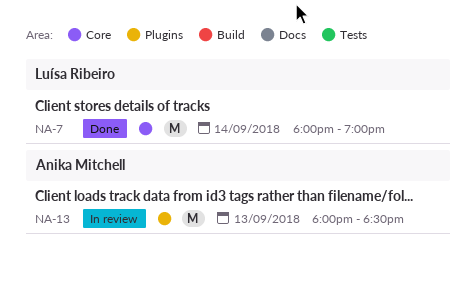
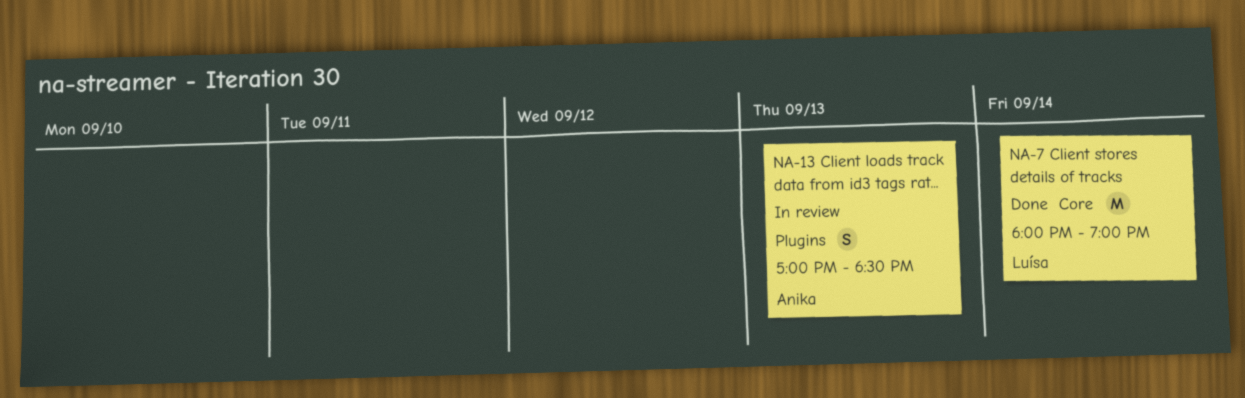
NA-13, estimate: M -> S
NA-13, begins: 18:00 -> 17:00

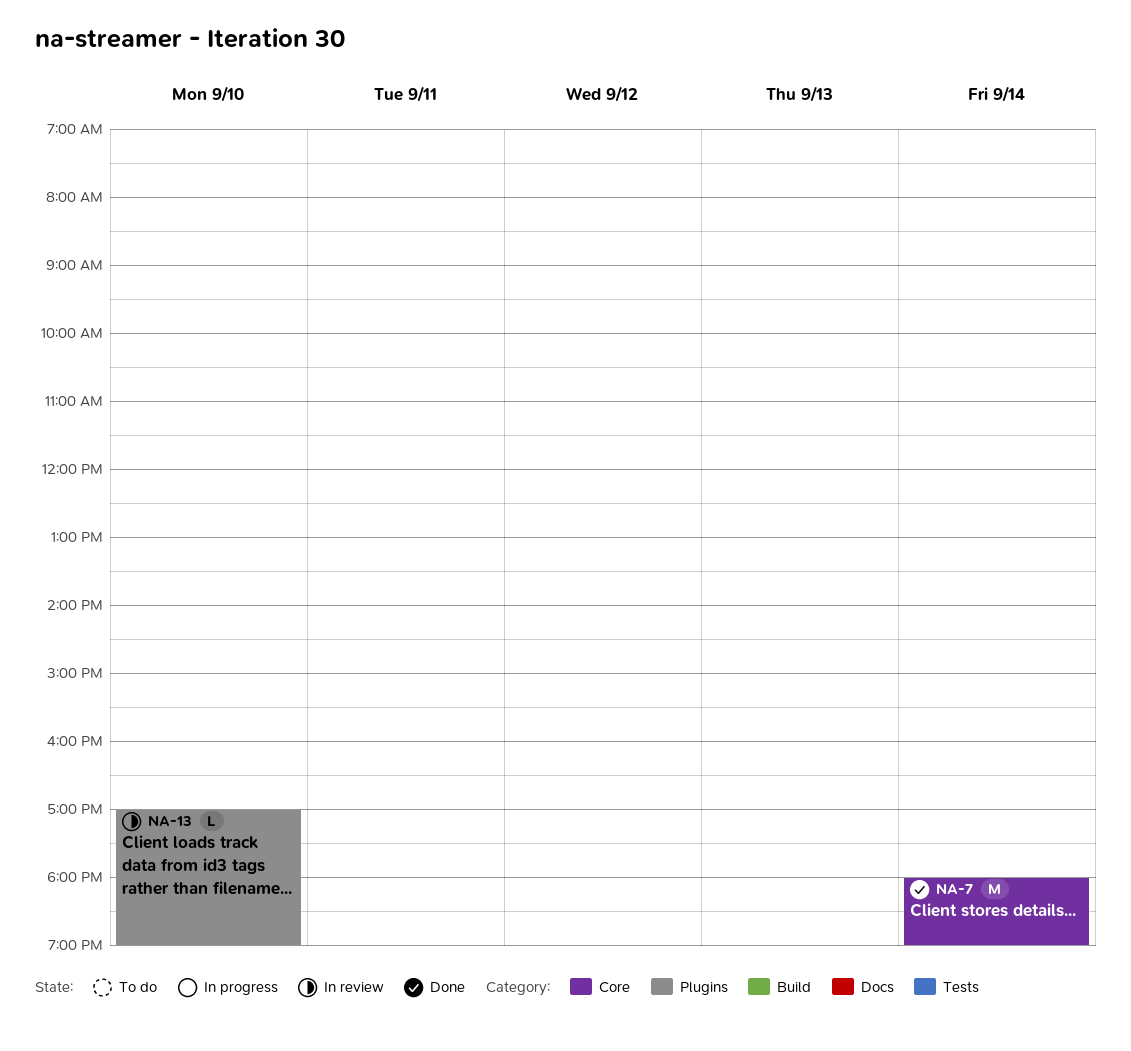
NA-13, estimate: S -> L
NA-13, day: Sep 13 -> Sep 10
NA-13, ends: 18:30 -> 19:00

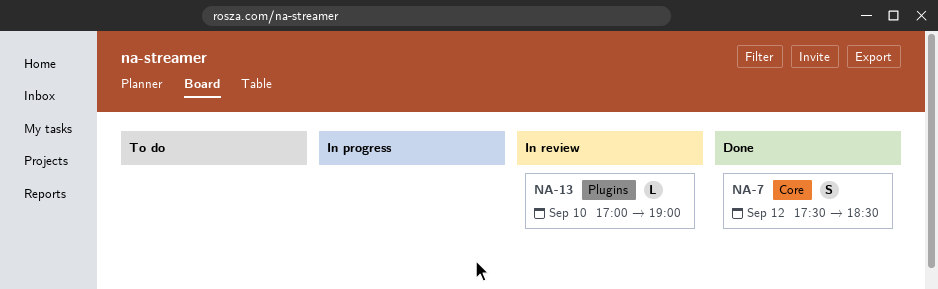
NA-7, estimate: M -> S
NA-7, day: Sep 14 -> Sep 12
NA-7, begins: 18:00 -> 17:30
NA-7, ends: 19:00 -> 18:30

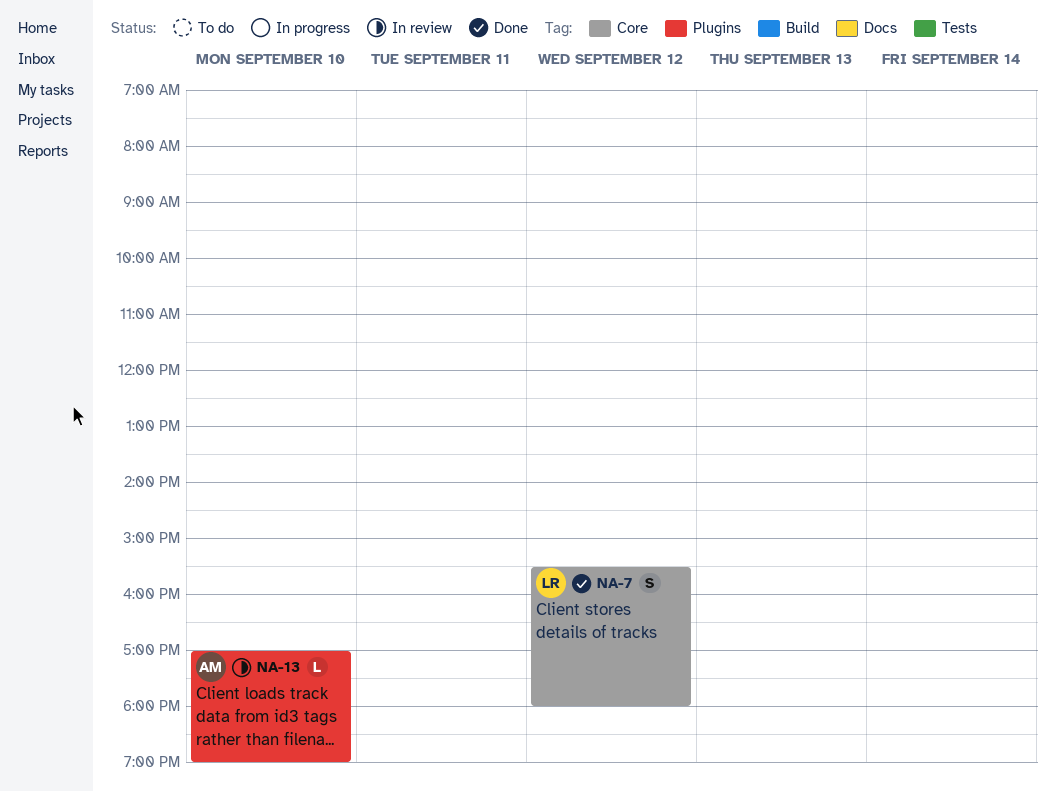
NA-7, begins: 17:30 -> 15:30
NA-7, ends: 18:30 -> 18:00

